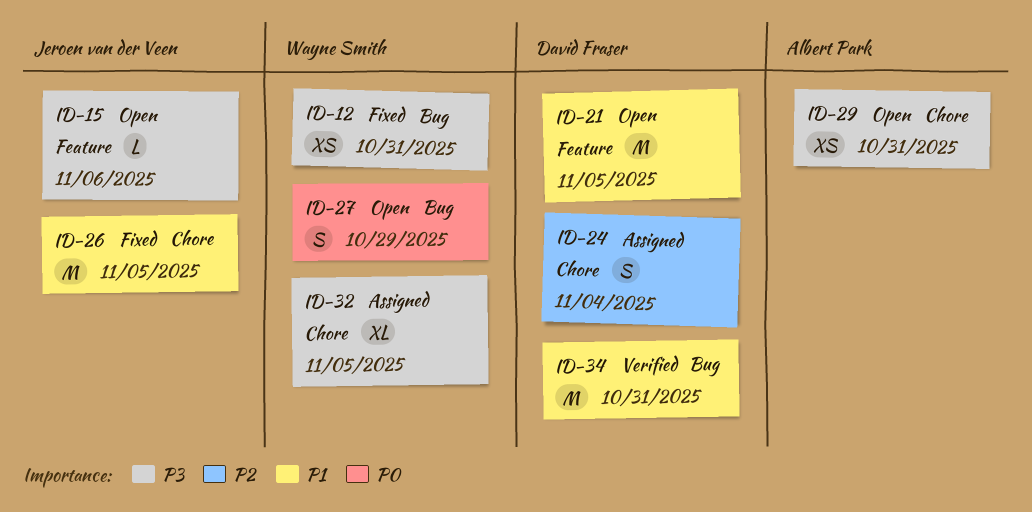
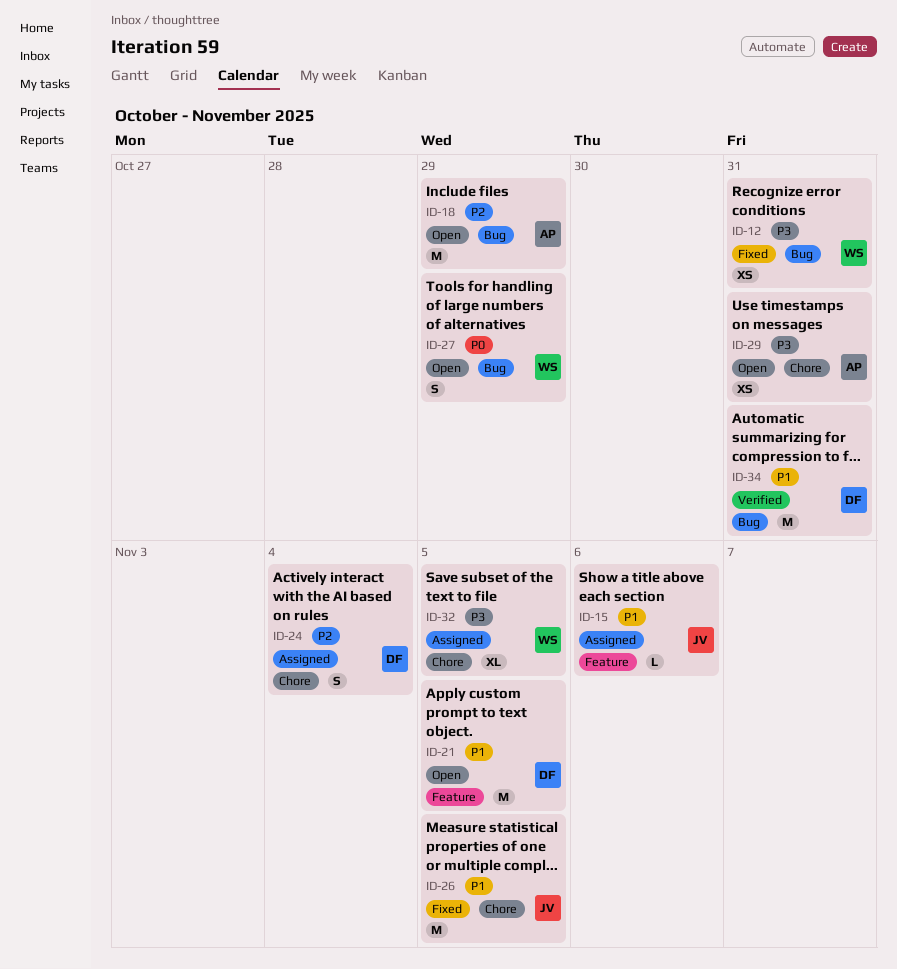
ID-15, status: Open -> Assigned
ID-15, priority: P3 -> P1
ID-18: none -> present

